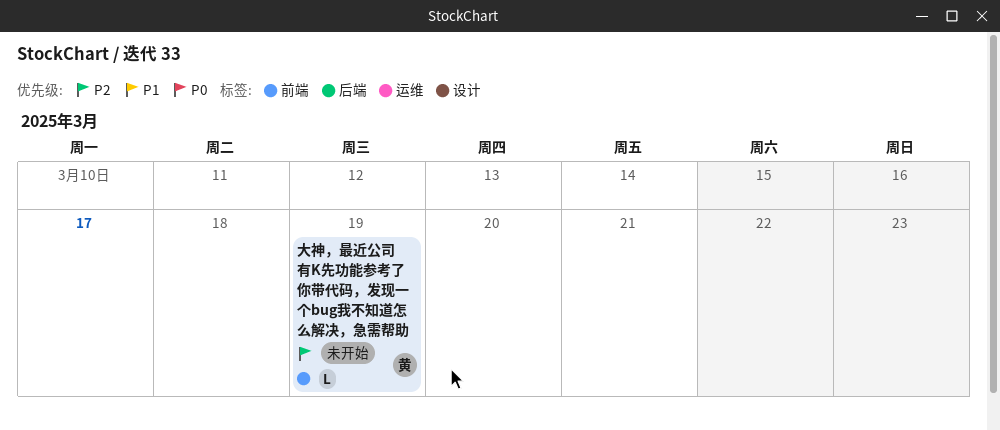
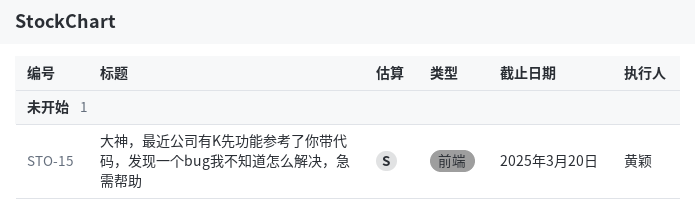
大神，最近公司有K先功能参考了你带代码，发现一个bug我不知道怎么解决，急需帮助, estimate: L -> S
大神，最近公司有K先功能参考了你带代码，发现一个bug我不知道怎么解决，急需帮助, due: Mar 19 -> Mar 20

